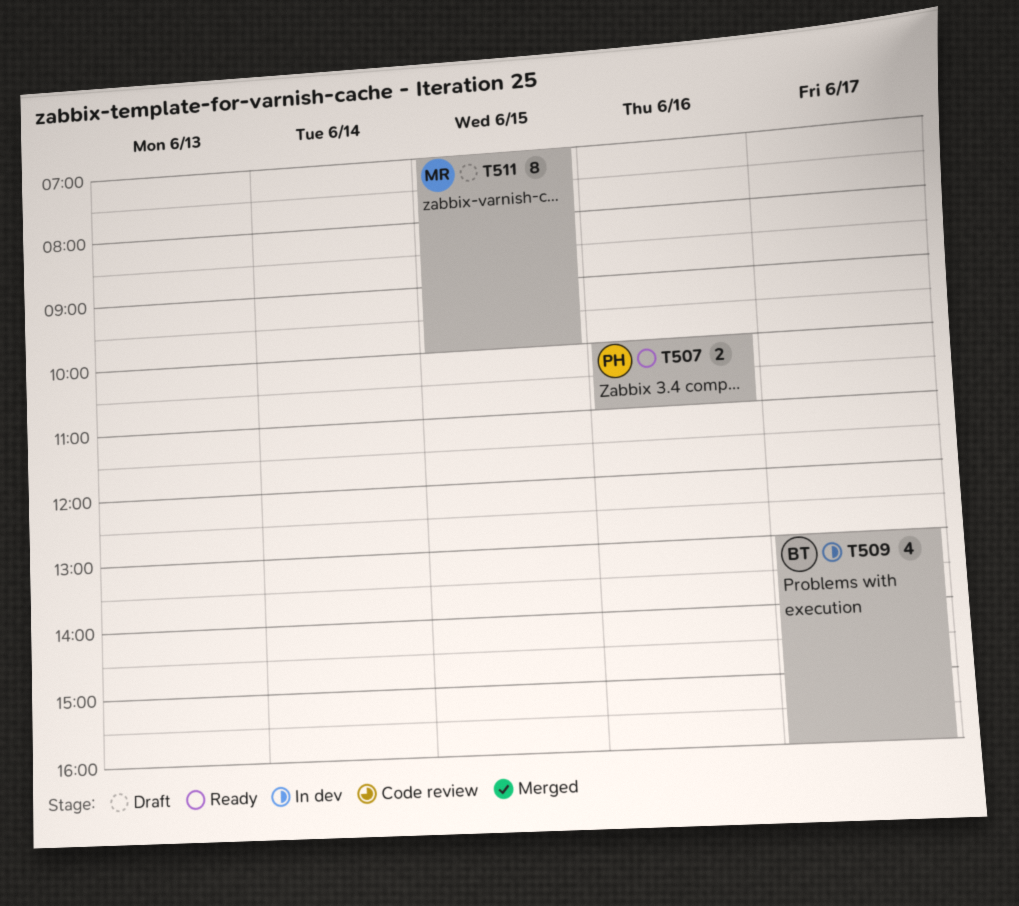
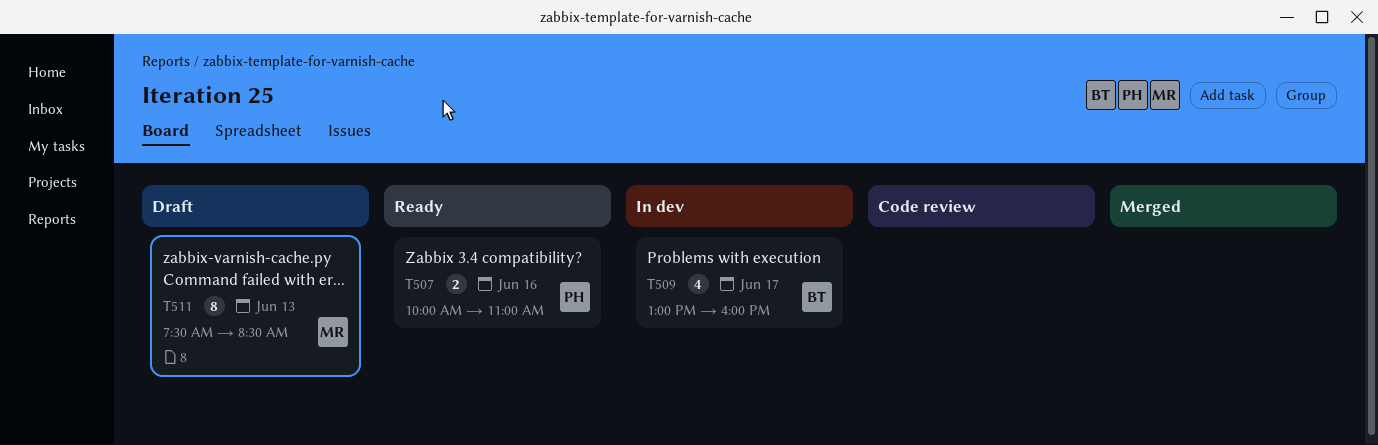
T511, day: Jun 15 -> Jun 13
T511, begins: 07:00 -> 07:30
T511, ends: 10:00 -> 08:30

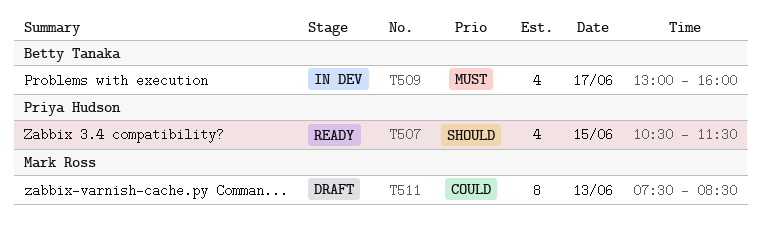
T507, estimate: 2 -> 4
T507, day: Jun 16 -> Jun 15
T507, begins: 10:00 -> 10:30
T507, ends: 11:00 -> 11:30

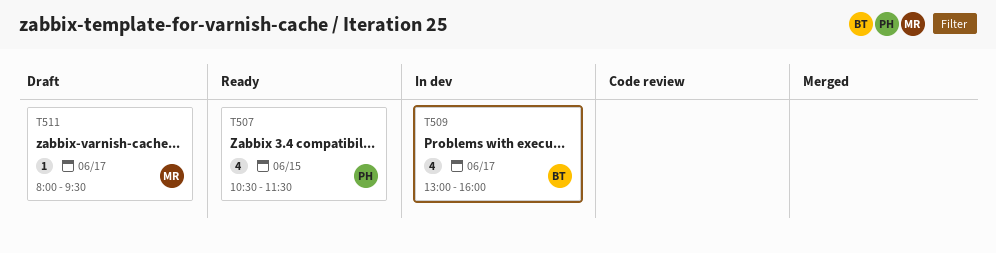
T511, estimate: 8 -> 1
T511, day: Jun 13 -> Jun 17
T511, begins: 07:30 -> 08:00
T511, ends: 08:30 -> 09:30

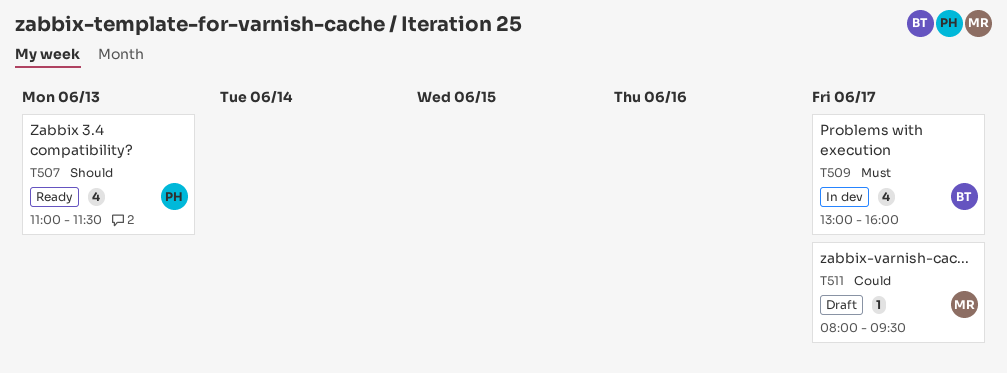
T507, day: Jun 15 -> Jun 13
T507, begins: 10:30 -> 11:00

